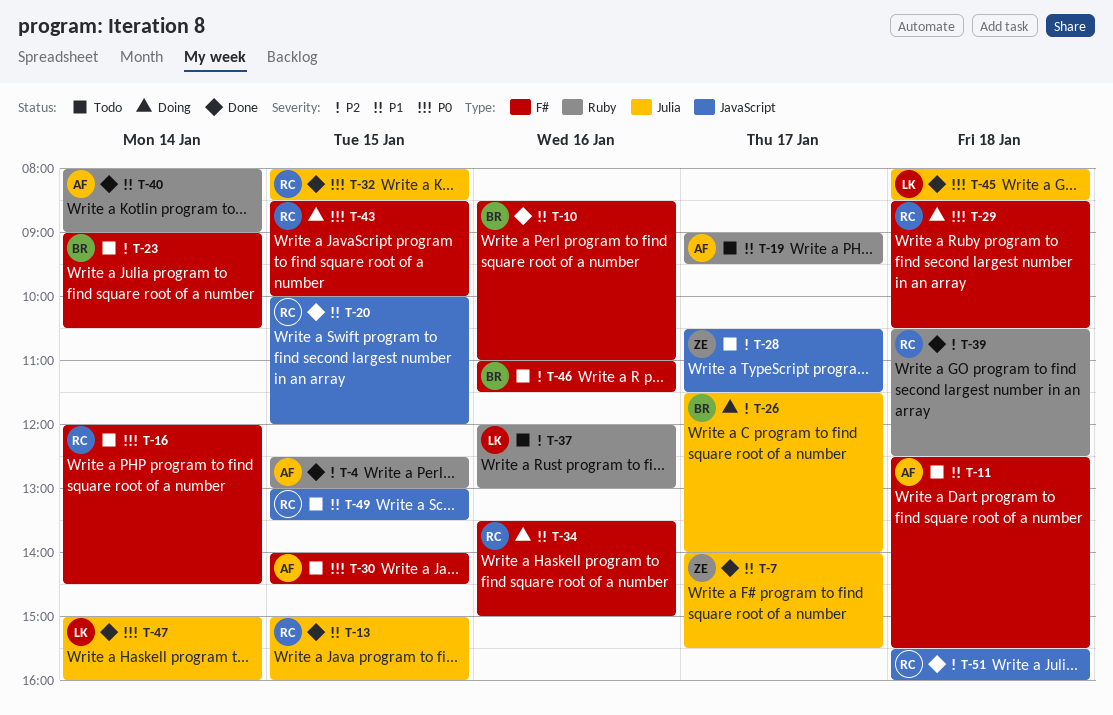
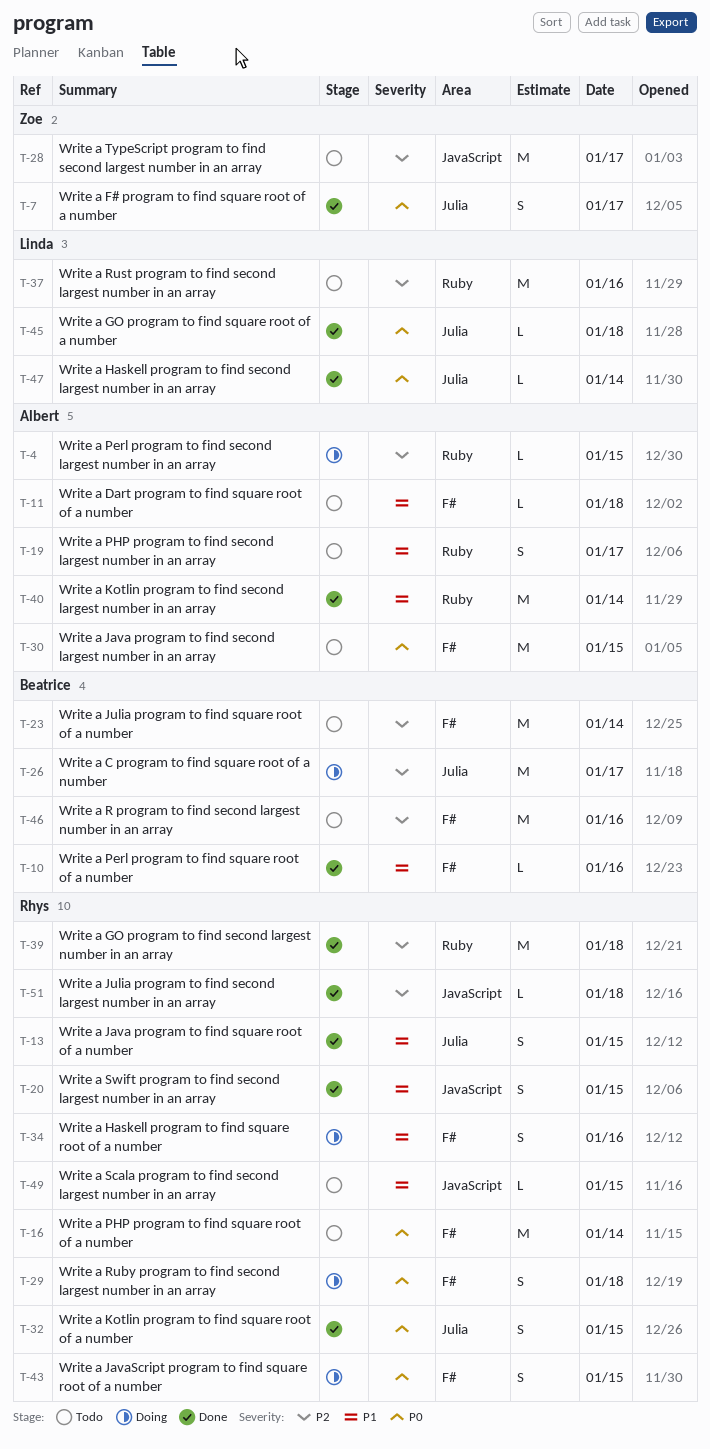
T-4, status: Done -> Doing
T-7, priority: P1 -> P0

